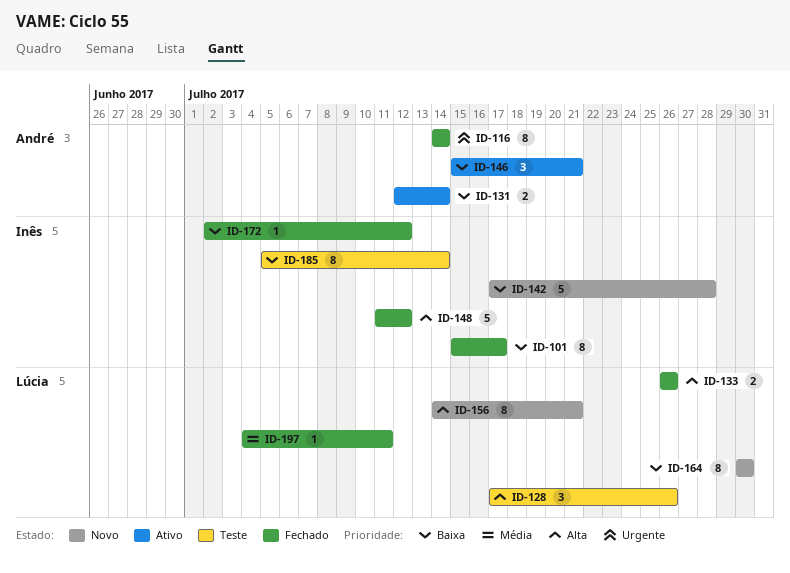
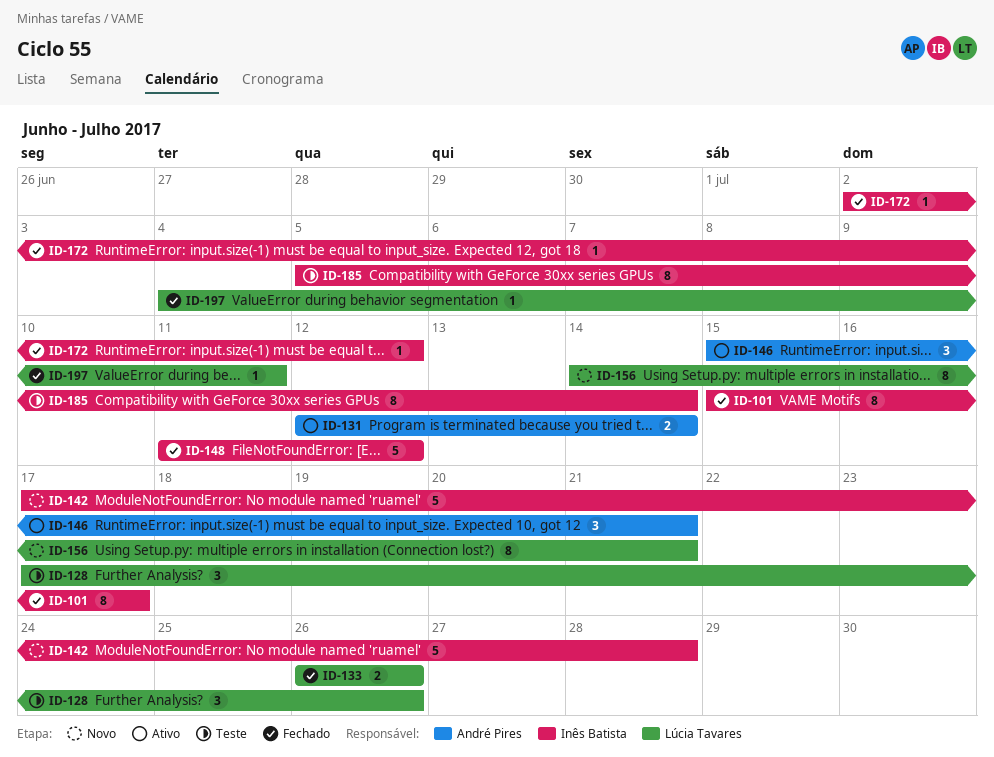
ID-116: present -> none
ID-164: present -> none

